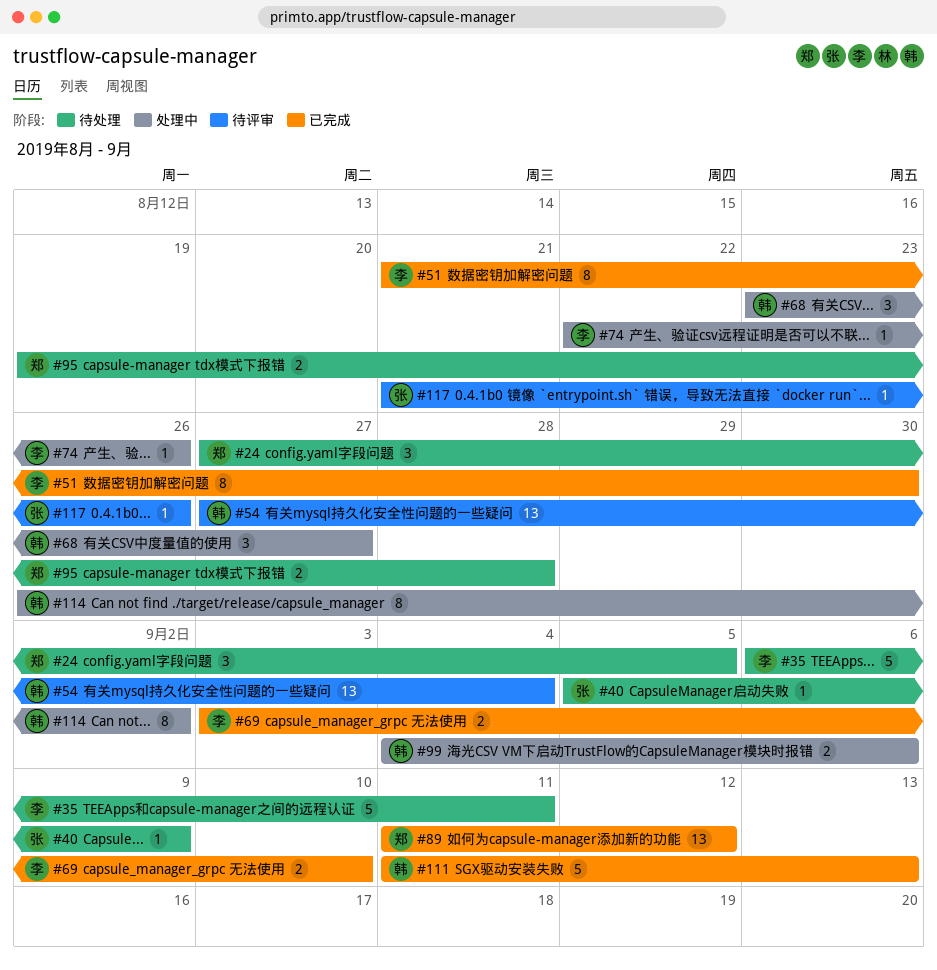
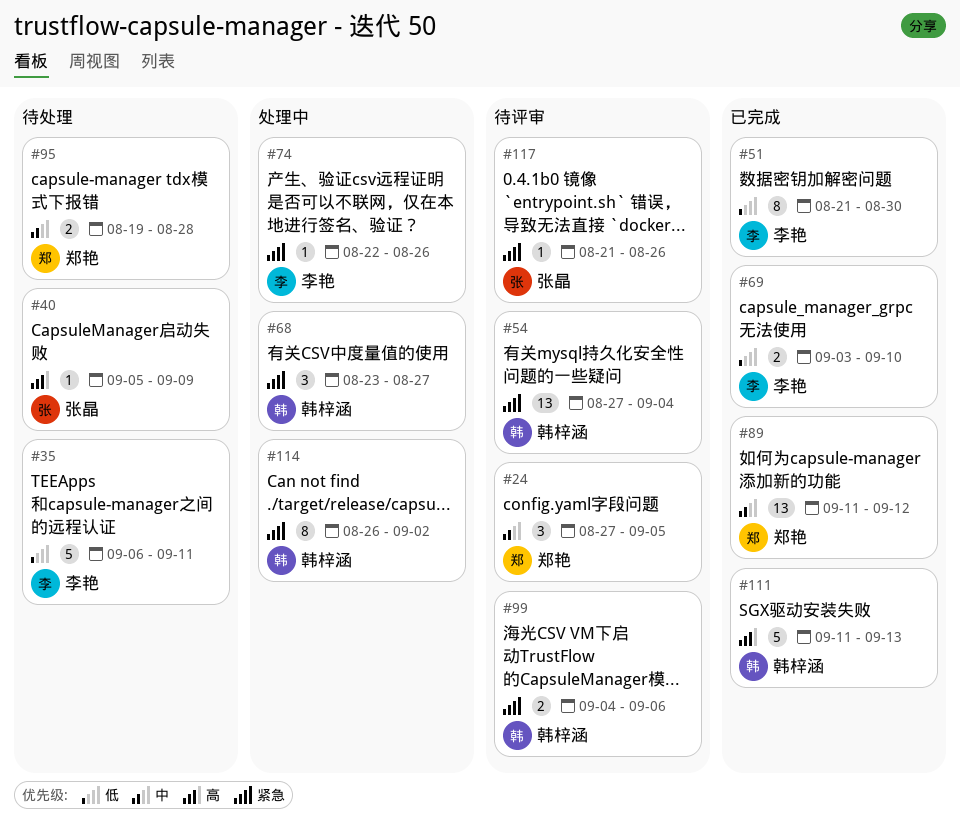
#24, status: 待处理 -> 待评审
#99, status: 处理中 -> 待评审

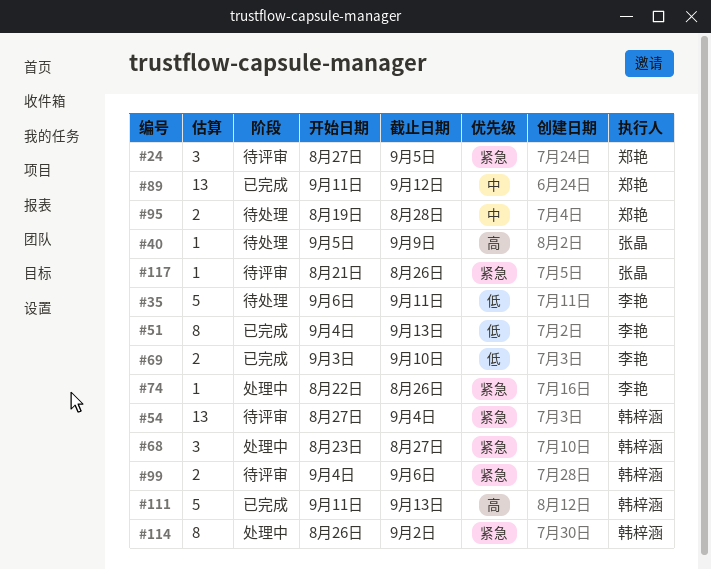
#24, priority: 中 -> 紧急
#51, start: Aug 21 -> Sep 4
#51, due: Aug 30 -> Sep 13

